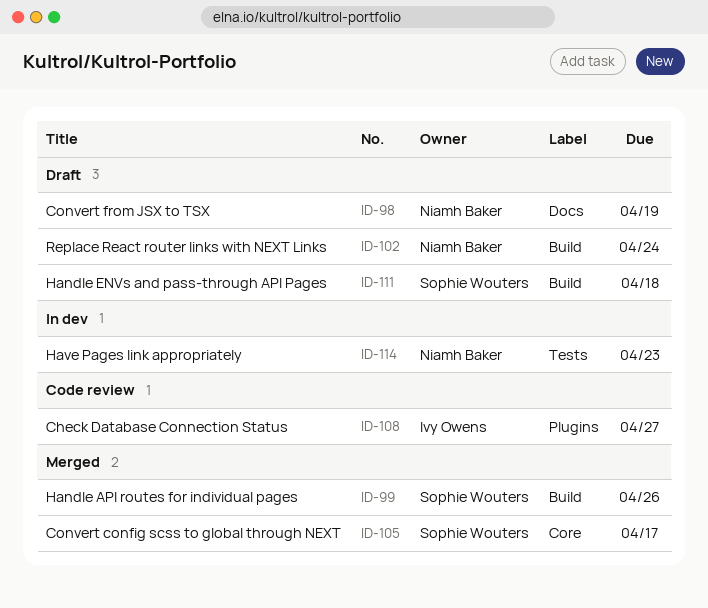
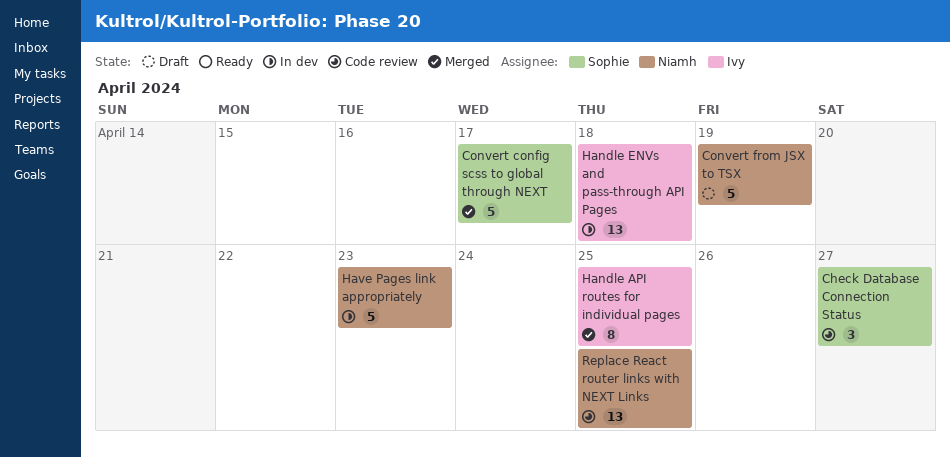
Check Database Connection Status, owner: Ivy Owens -> Sophie Wouters
Handle API routes for individual pages, owner: Sophie Wouters -> Ivy Owens
Handle API routes for individual pages, due: Apr 26 -> Apr 25
Handle ENVs and pass-through API Pages, status: Draft -> In dev
Handle ENVs and pass-through API Pages, owner: Sophie Wouters -> Ivy Owens
Replace React router links with NEXT Links, status: Draft -> Code review
Replace React router links with NEXT Links, due: Apr 24 -> Apr 25

